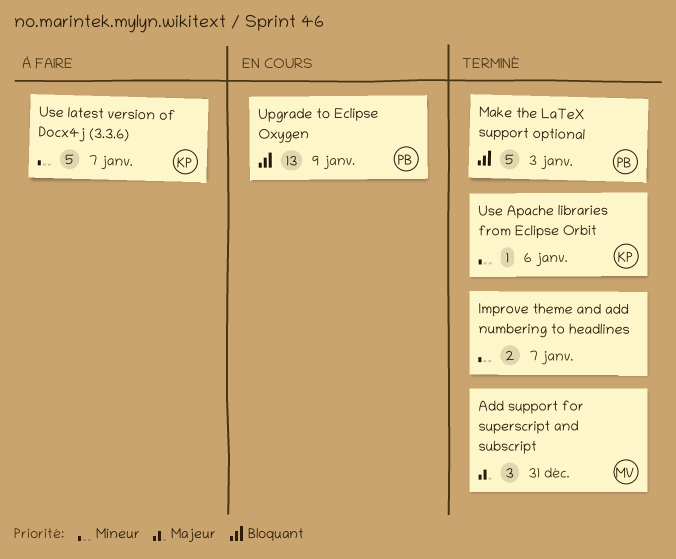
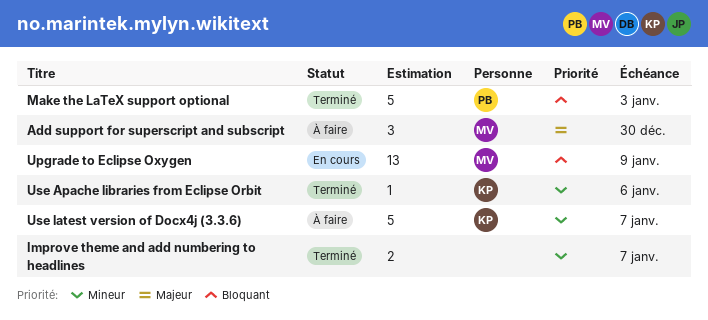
Add support for superscript and subscript, status: Terminé -> À faire
Add support for superscript and subscript, due: Dec 31 -> Dec 30
Upgrade to Eclipse Oxygen, owner: PB -> MV

